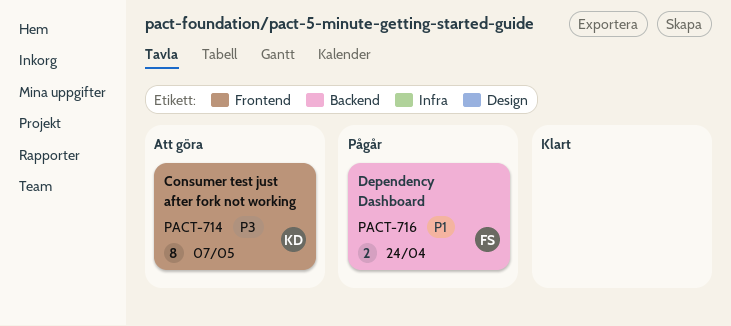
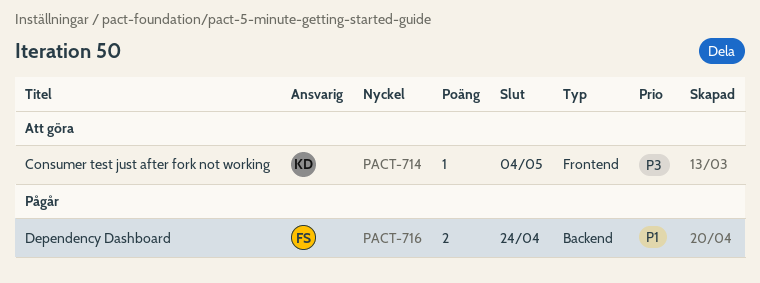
PACT-714, estimate: 8 -> 1
PACT-714, due: May 7 -> May 4

